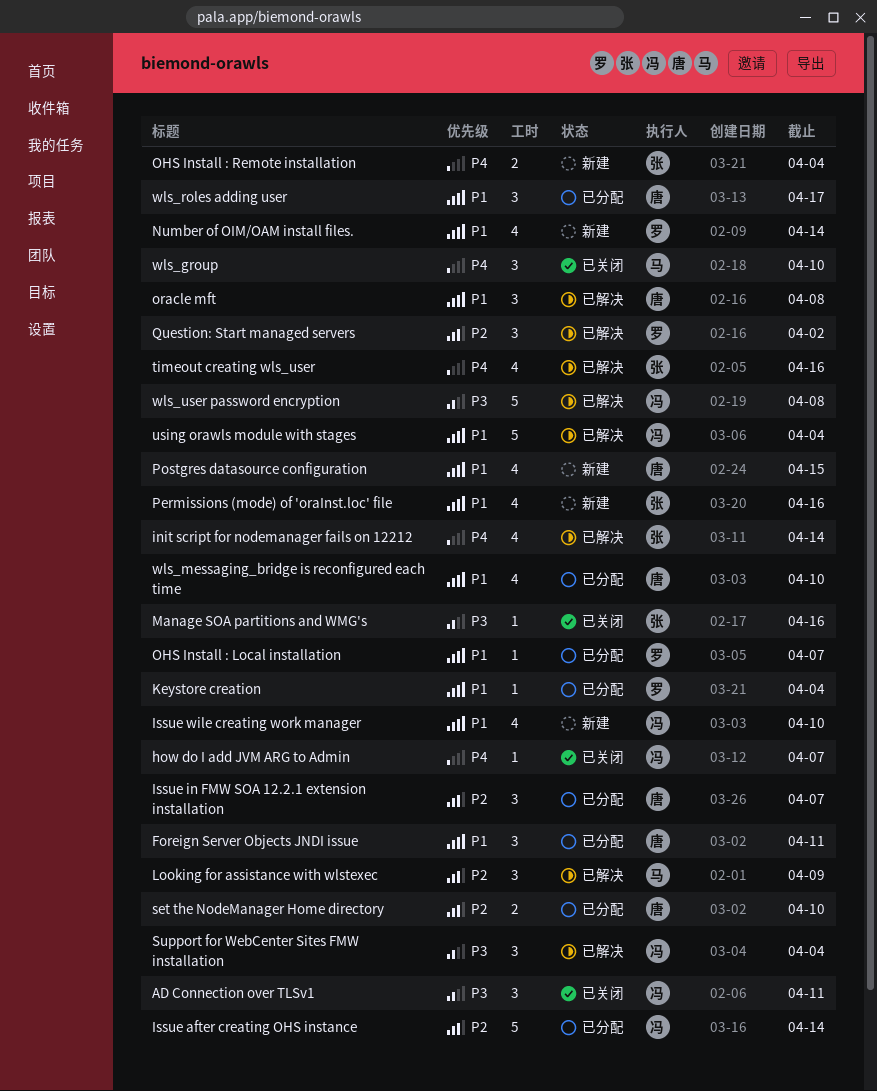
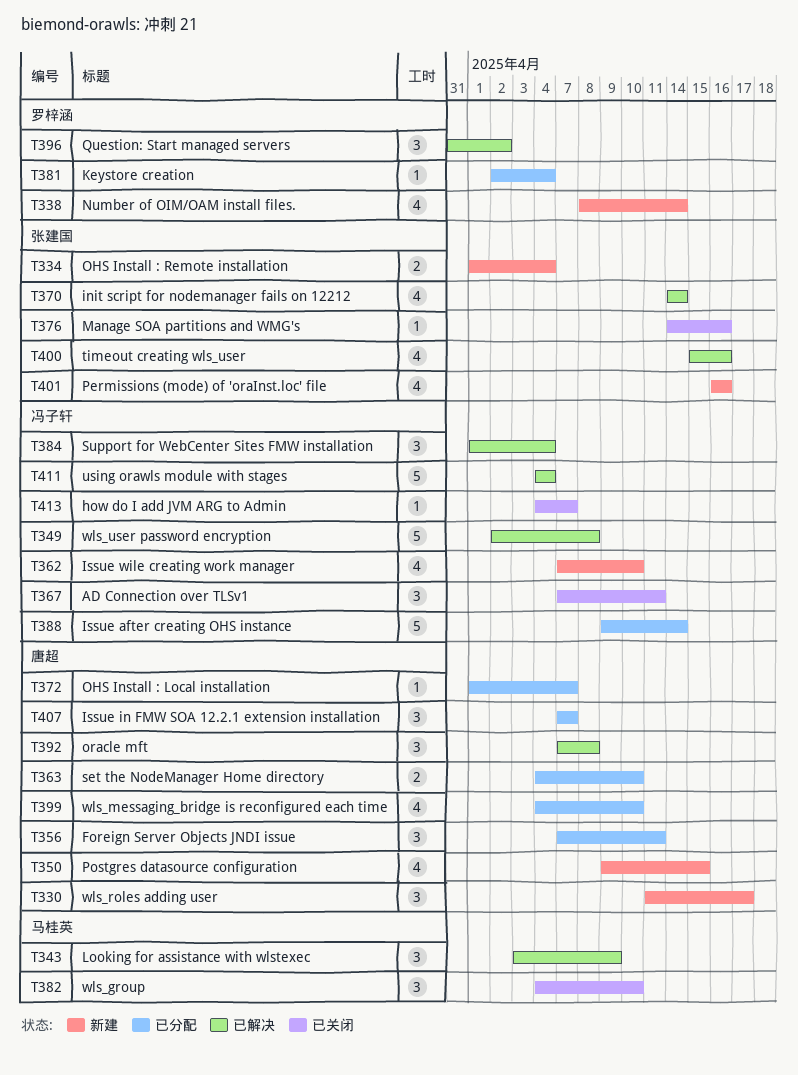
OHS Install : Local installation, owner: 罗梓涵 -> 唐超
wls_roles adding user, status: 已分配 -> 新建

